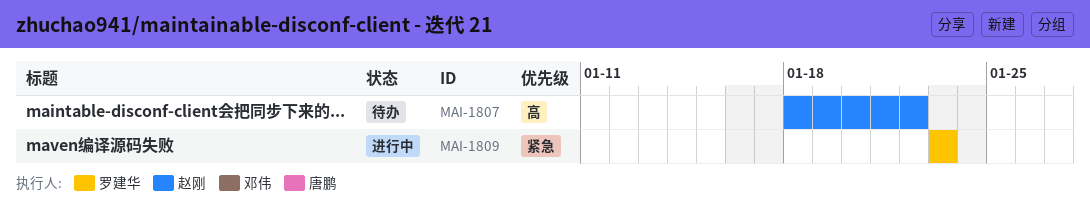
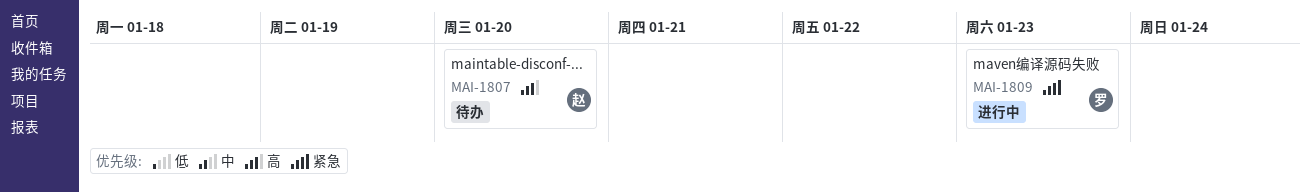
MAI-1807, due: Jan 22 -> Jan 20

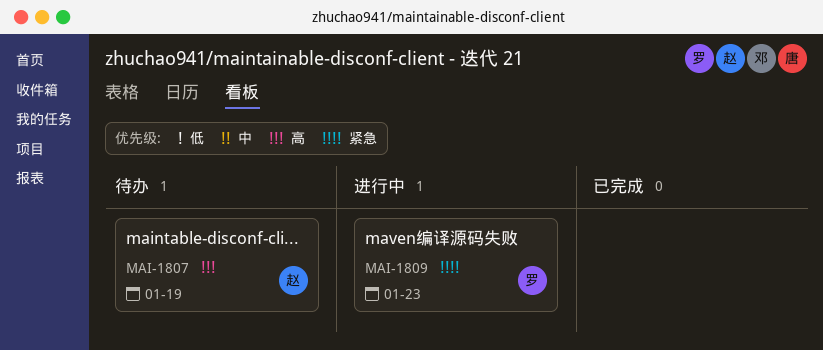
MAI-1807, due: Jan 20 -> Jan 19

